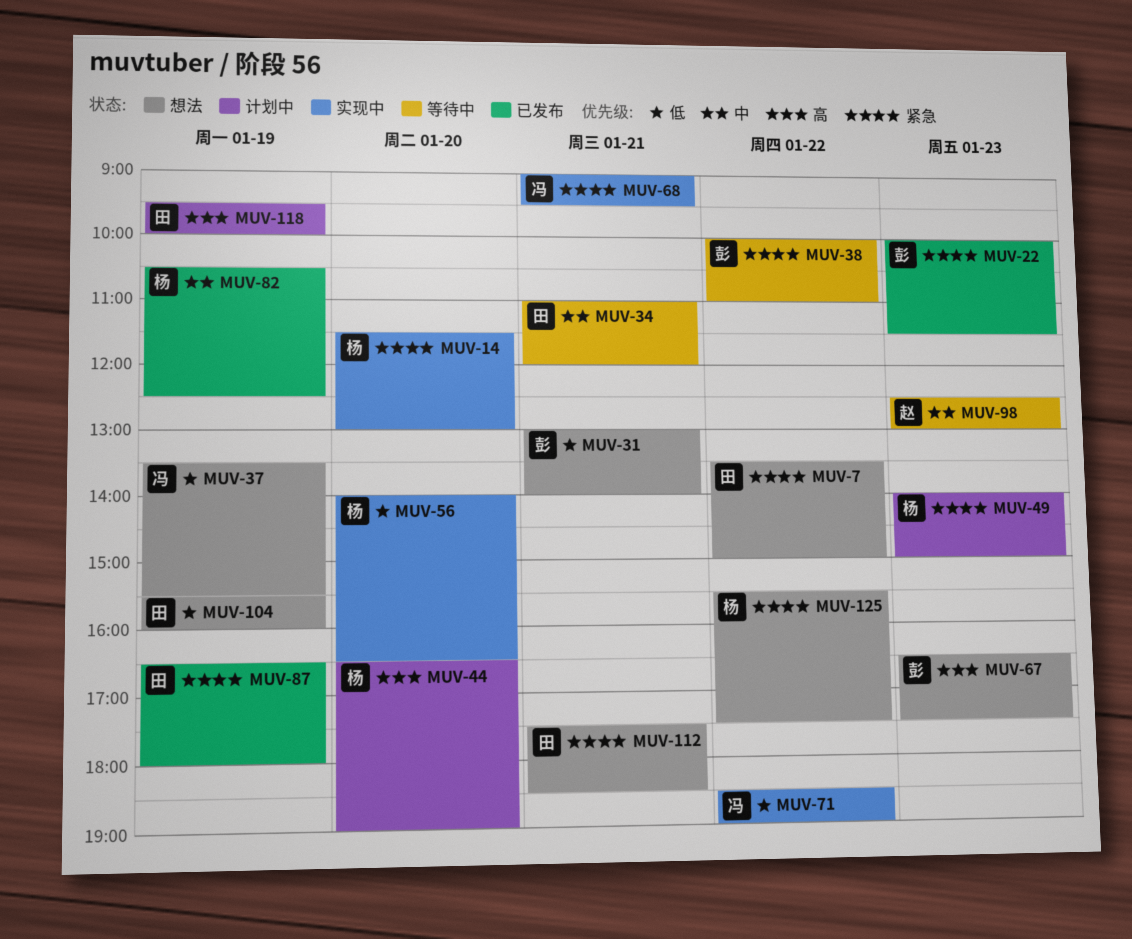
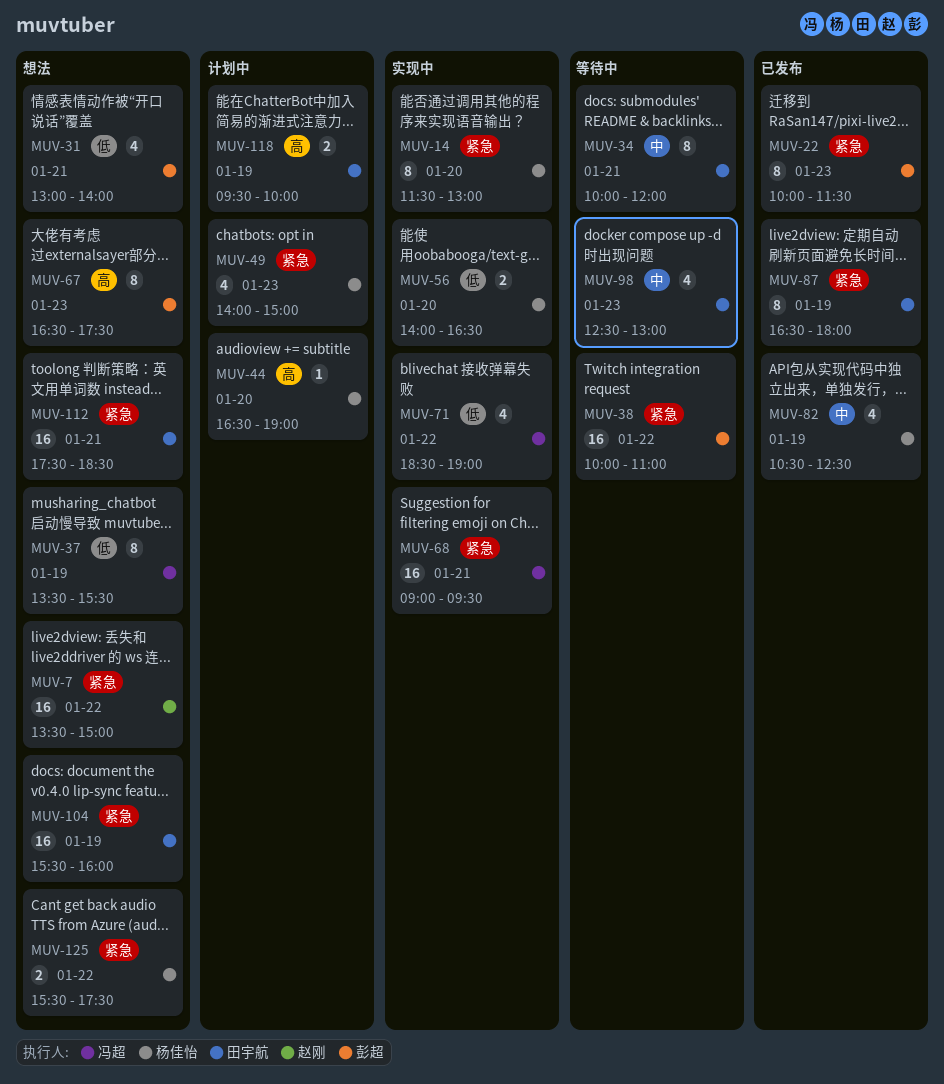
MUV-7, owner: 田宇航 -> 赵刚
MUV-34, begins: 11:00 -> 10:00
MUV-98, owner: 赵刚 -> 田宇航
MUV-104, priority: 低 -> 紧急

